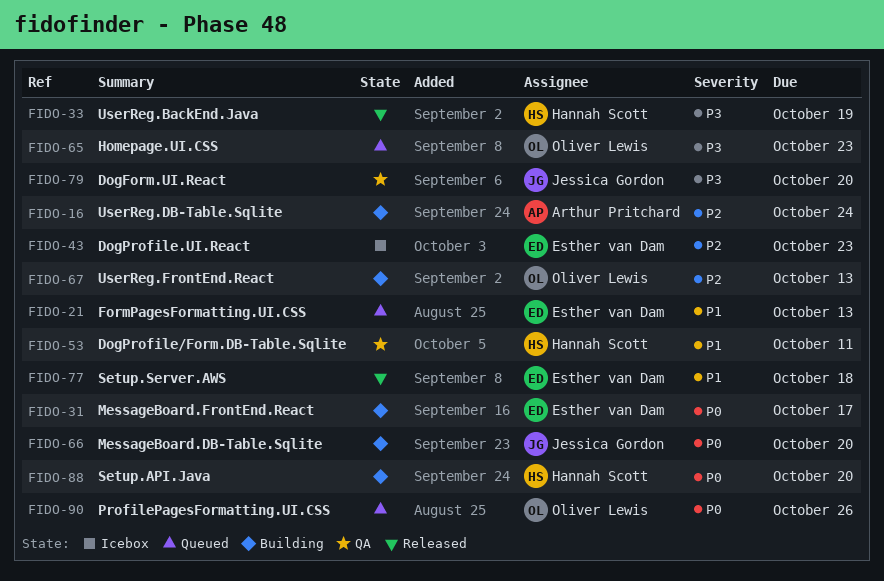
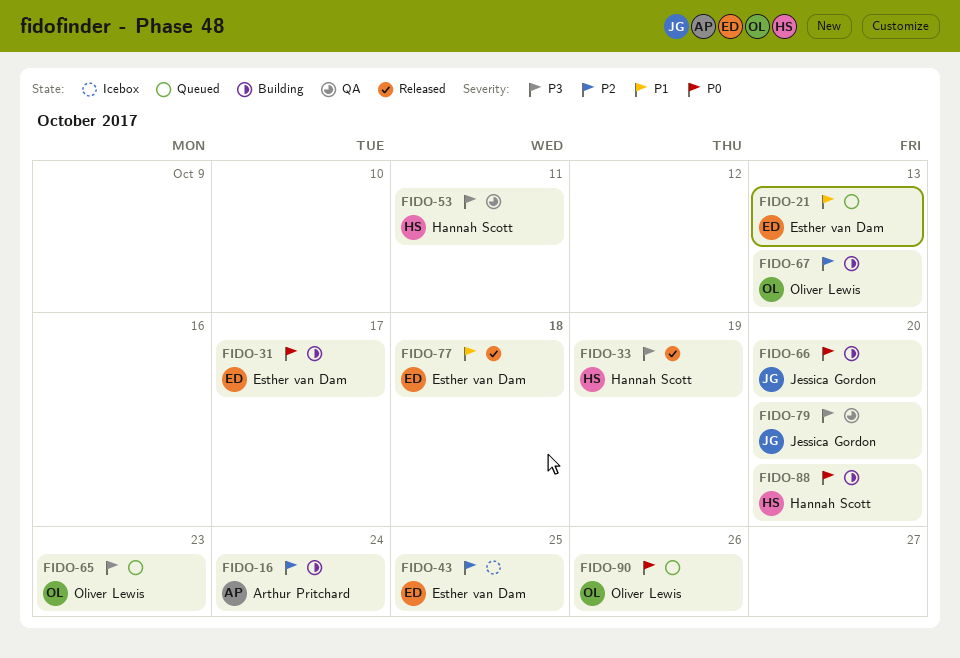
FIDO-43, due: Oct 23 -> Oct 25
FIDO-53, priority: P1 -> P3

